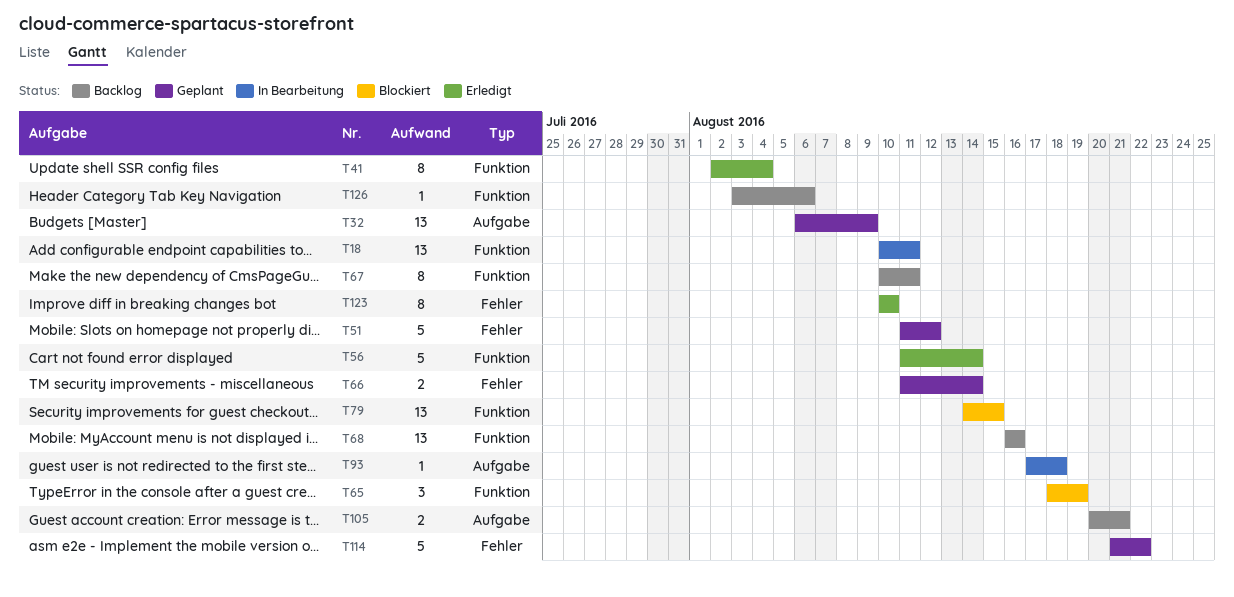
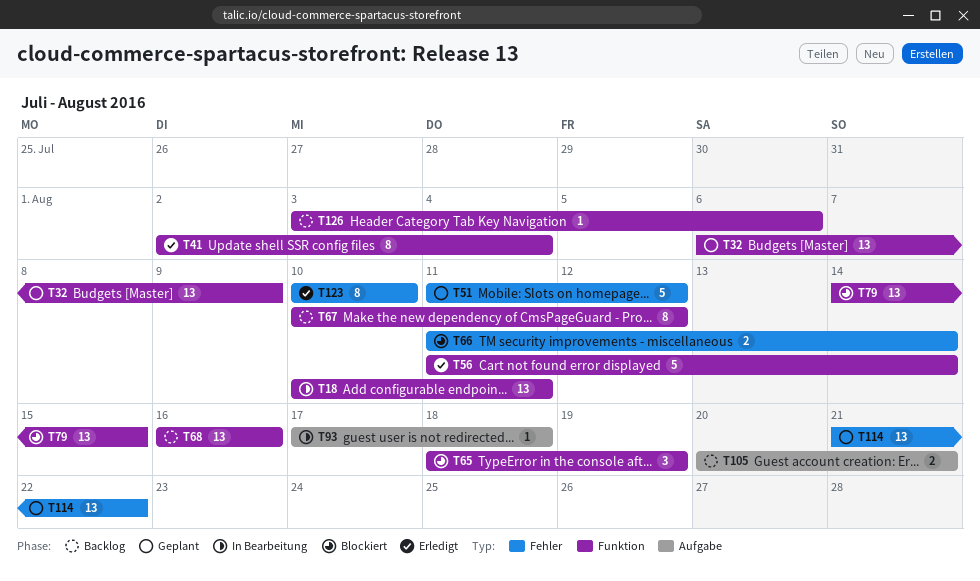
T32, label: Aufgabe -> Funktion
T66, status: Geplant -> Blockiert
T67, due: Aug 11 -> Aug 12
T114, estimate: 5 -> 13

